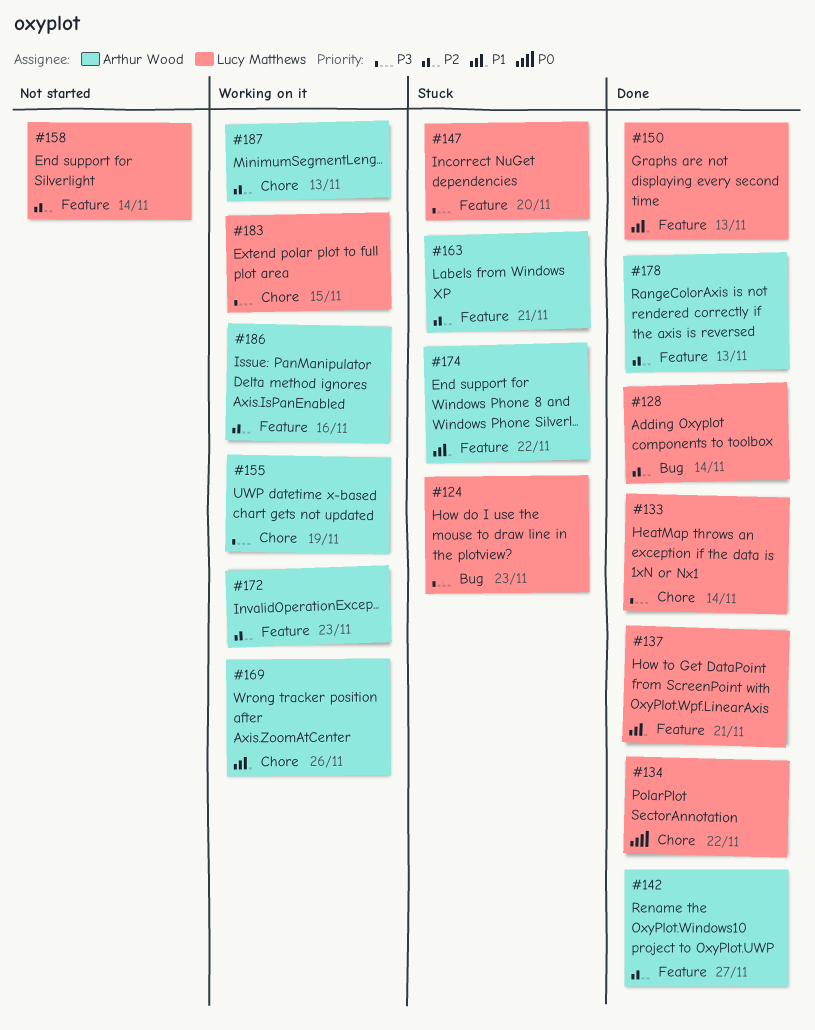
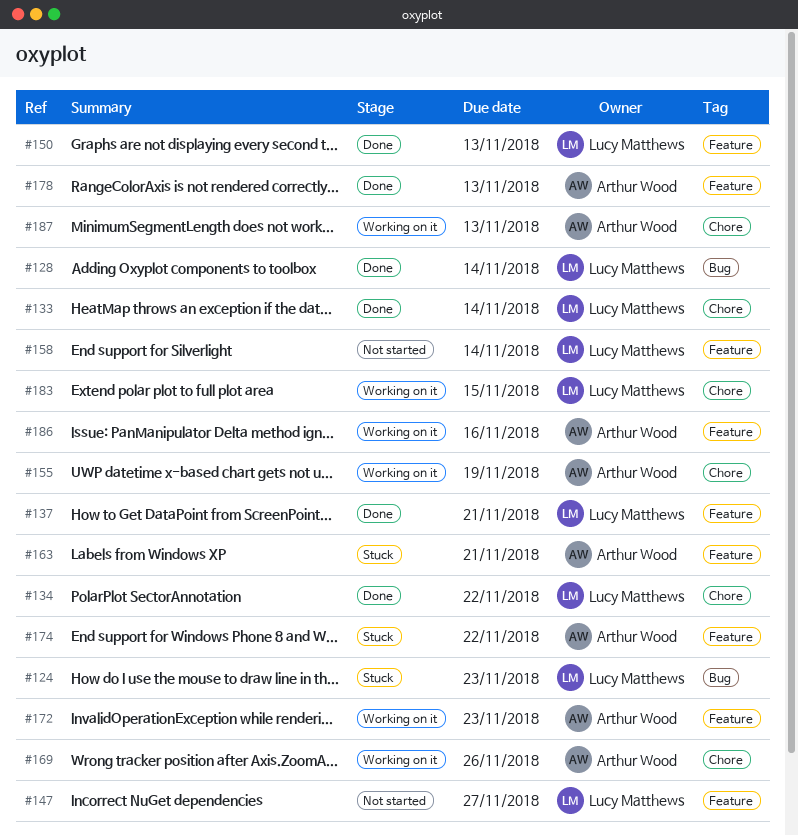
#142: present -> none
#147, status: Stuck -> Not started
#147, due: Nov 20 -> Nov 27

